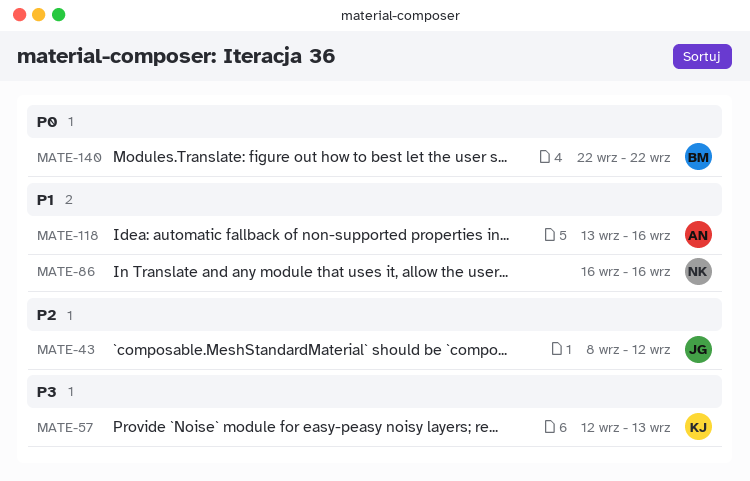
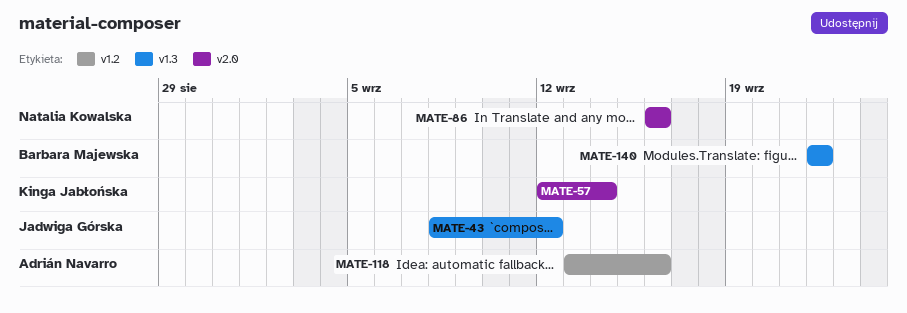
MATE-57, due: Sep 13 -> Sep 14

